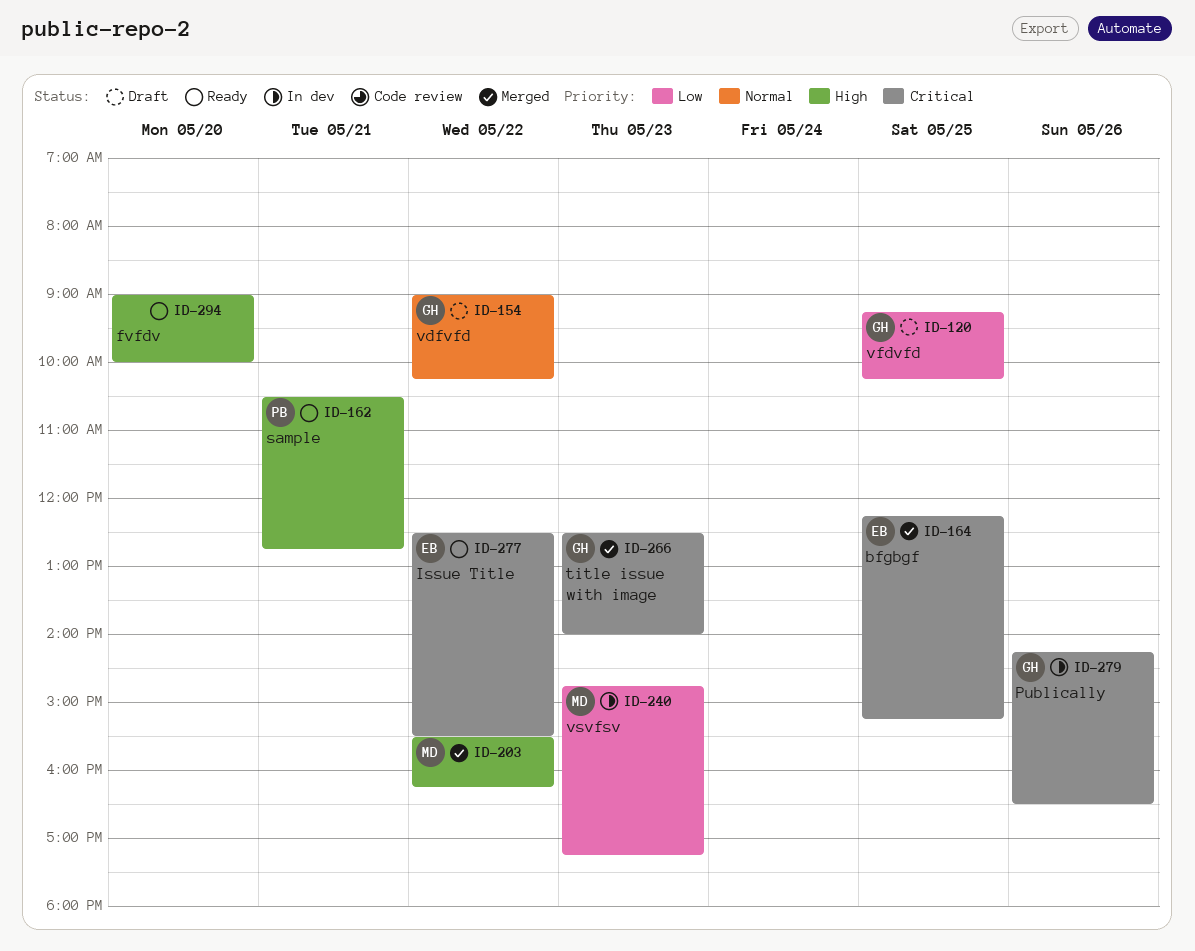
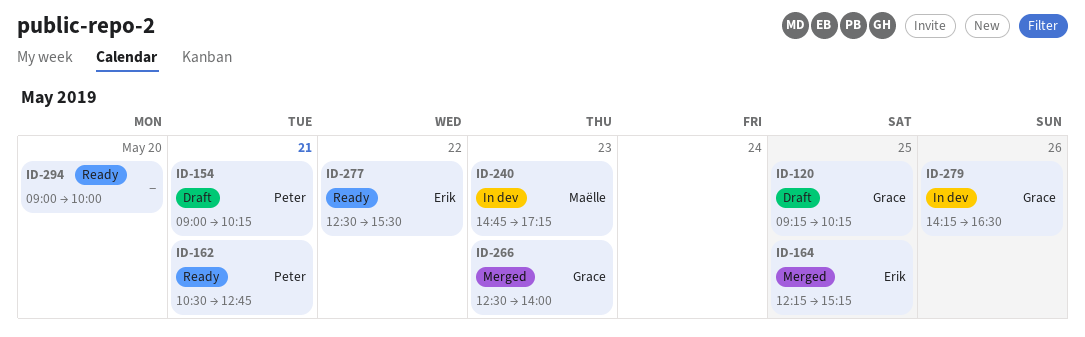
ID-154, owner: Grace -> Peter
ID-154, day: May 22 -> May 21
ID-203: present -> none

